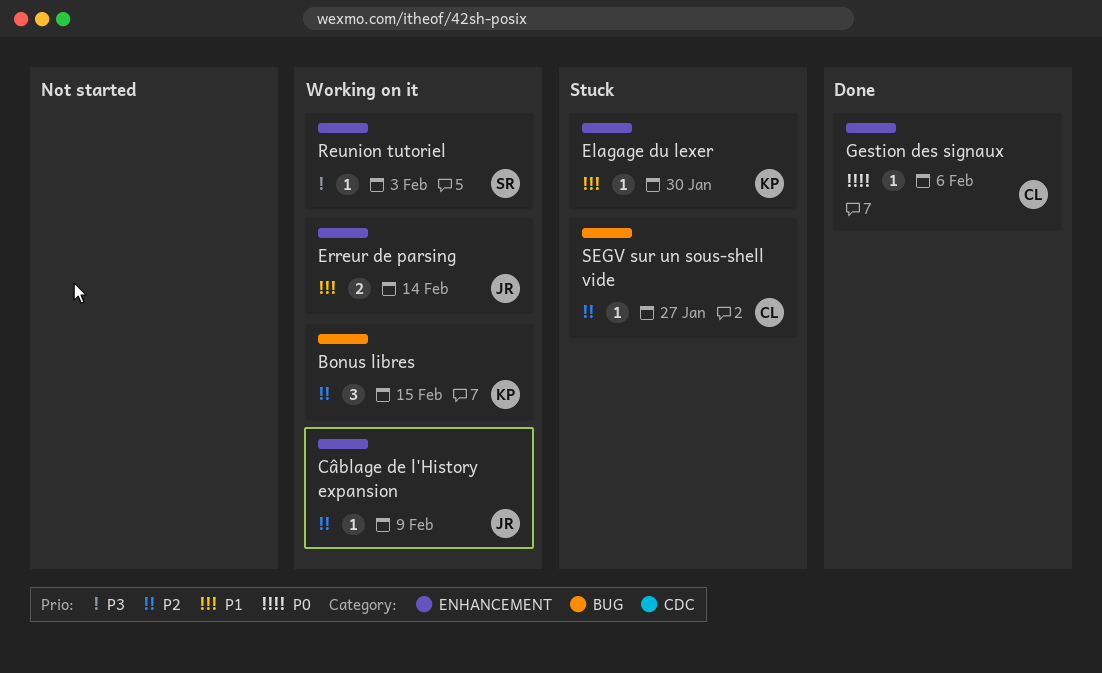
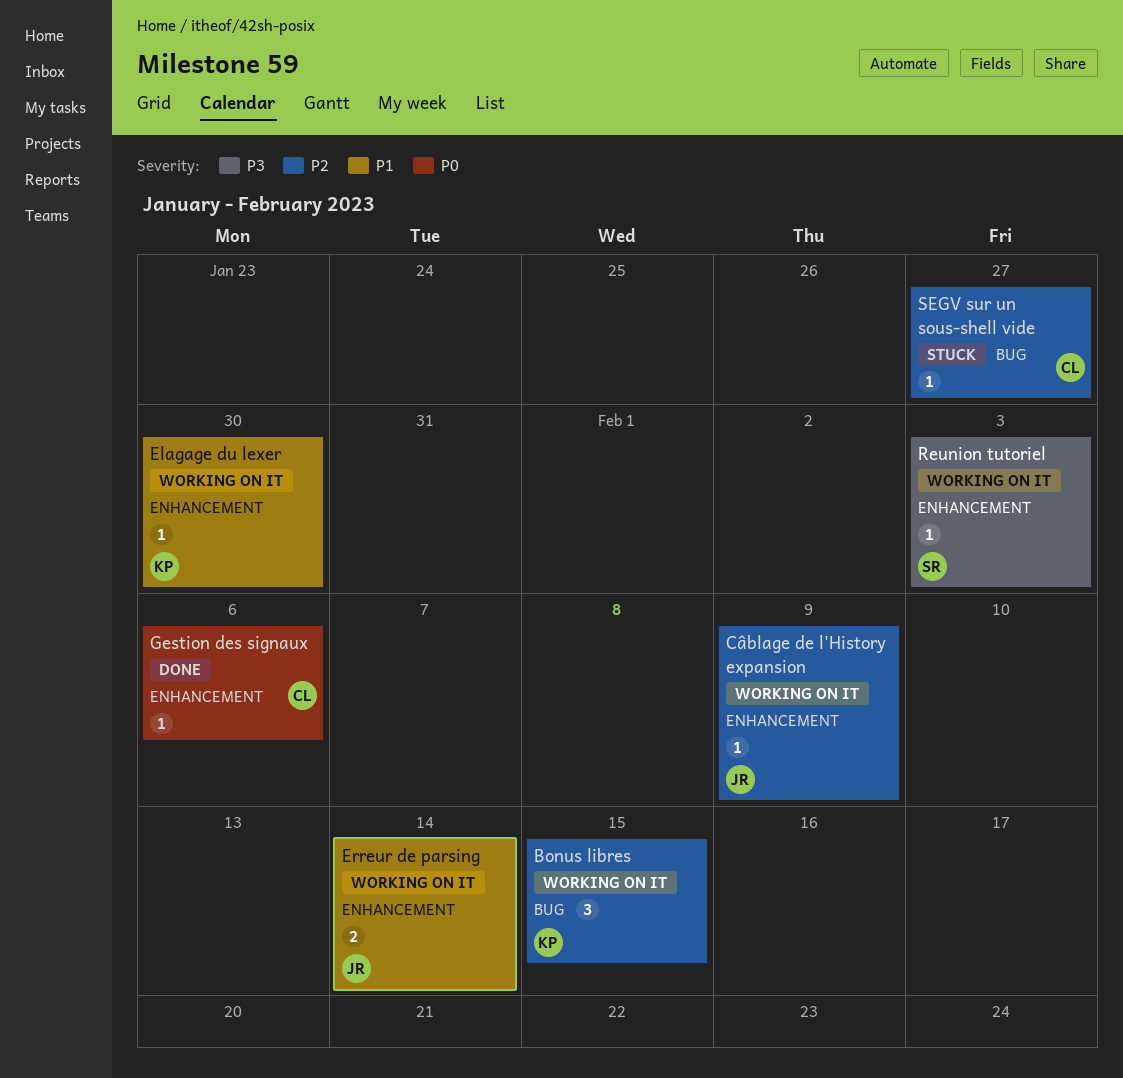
Elagage du lexer, status: Stuck -> Working on it

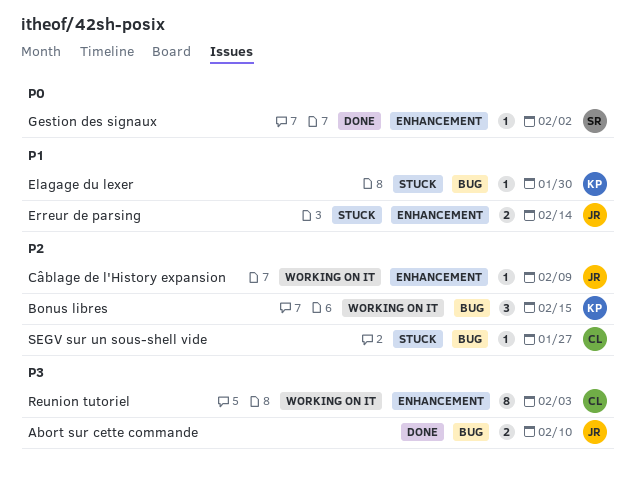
Abort sur cette commande: none -> present
Elagage du lexer, status: Working on it -> Stuck
Elagage du lexer, label: ENHANCEMENT -> BUG
Erreur de parsing, status: Working on it -> Stuck
Gestion des signaux, owner: CL -> SR
Gestion des signaux, due: Feb 6 -> Feb 2
Reunion tutoriel, owner: SR -> CL
Reunion tutoriel, estimate: 1 -> 8

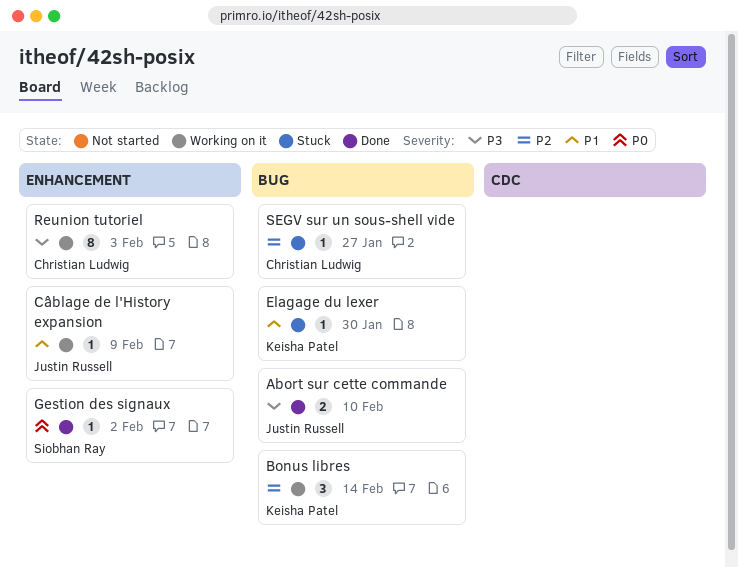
Bonus libres, due: Feb 15 -> Feb 14
Câblage de l'History expansion, priority: P2 -> P1
Erreur de parsing: present -> none

